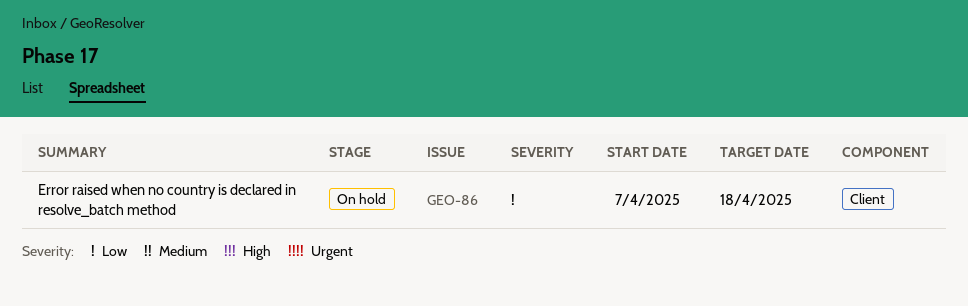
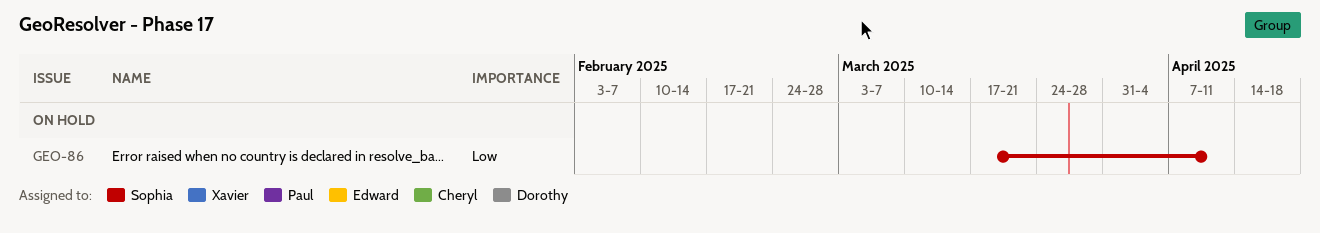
GEO-86, start: Apr 7 -> Mar 17
GEO-86, due: Apr 18 -> Apr 11

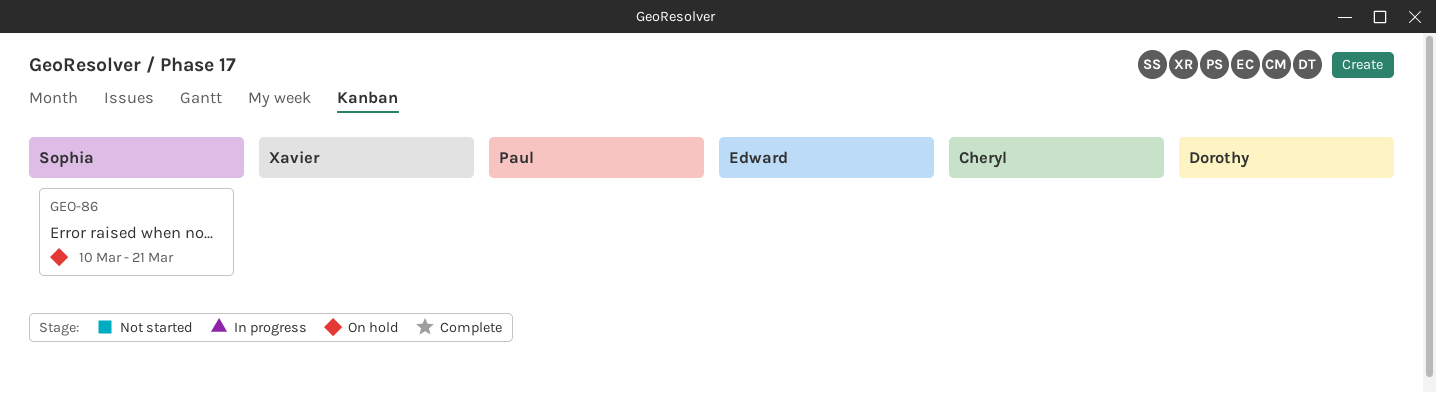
GEO-86, start: Mar 17 -> Mar 10
GEO-86, due: Apr 11 -> Mar 21

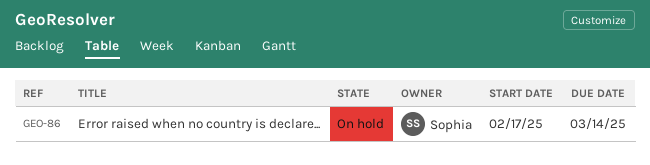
GEO-86, start: Mar 10 -> Feb 17
GEO-86, due: Mar 21 -> Mar 14

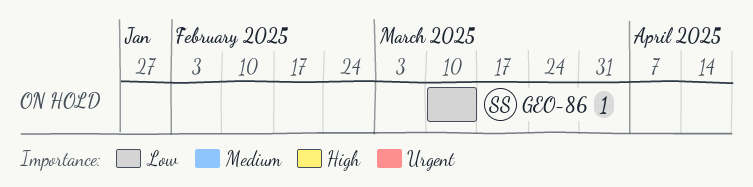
GEO-86, start: Feb 17 -> Mar 10

